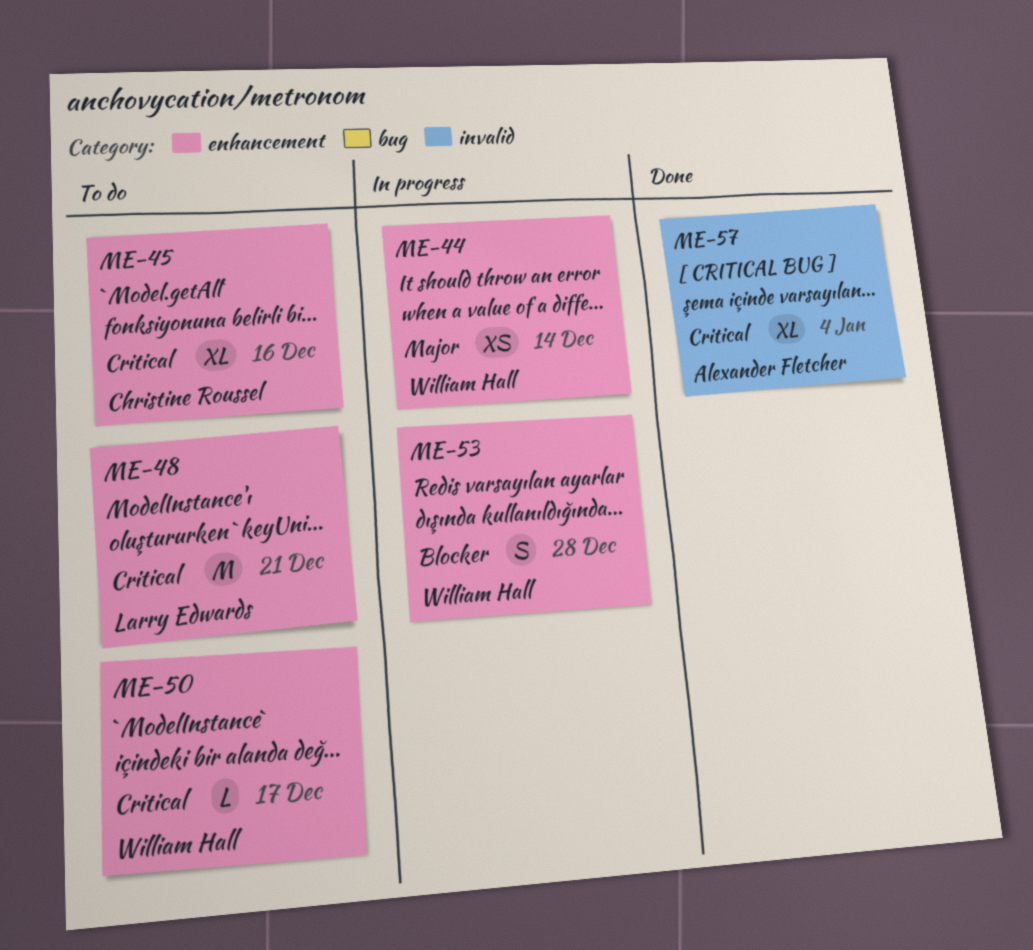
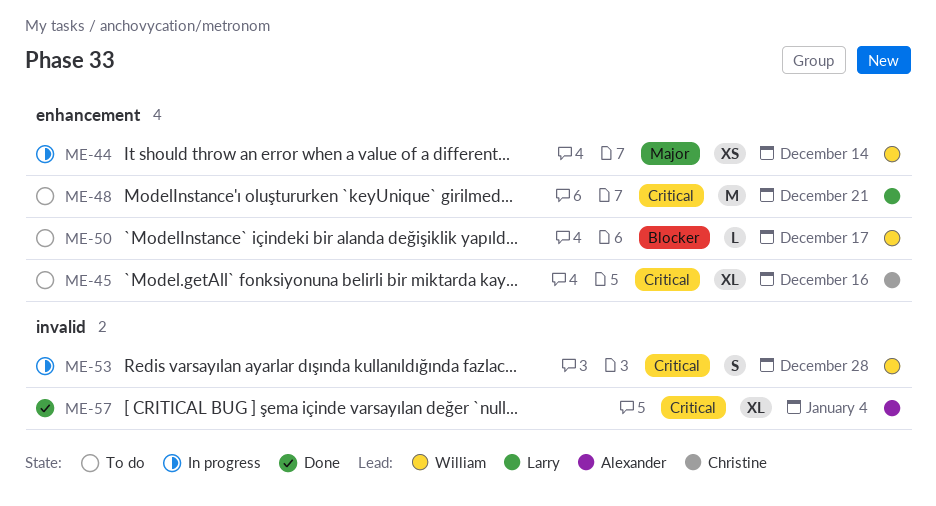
ME-50, priority: Critical -> Blocker
ME-53, priority: Blocker -> Critical
ME-53, label: enhancement -> invalid

